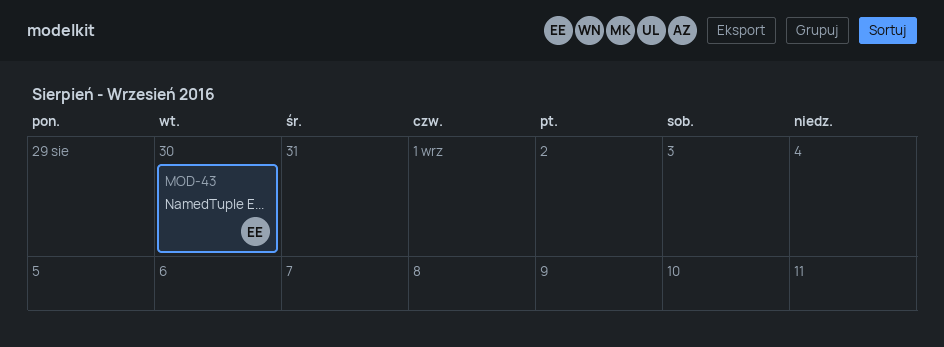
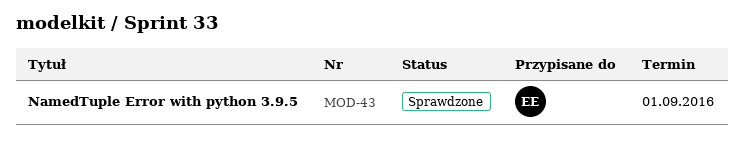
MOD-43, due: Aug 30 -> Sep 1

